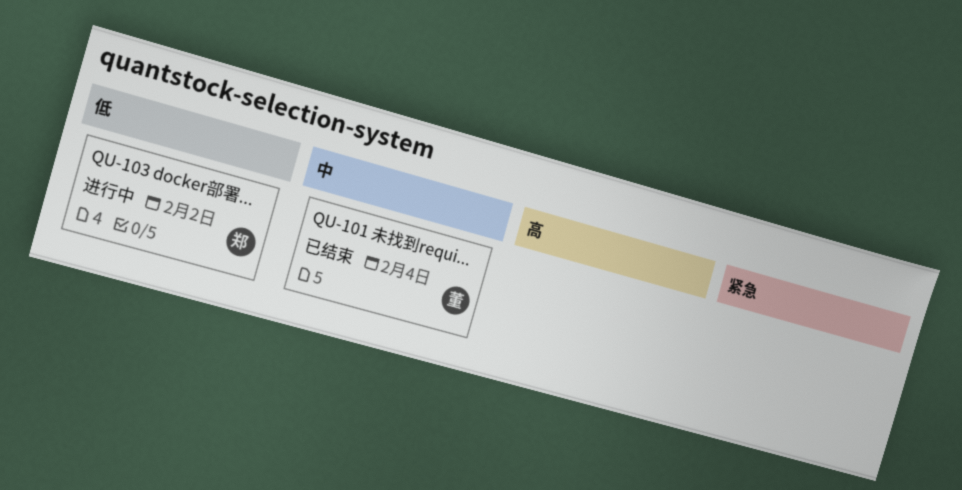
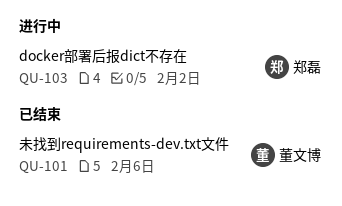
QU-101, due: Feb 4 -> Feb 6

